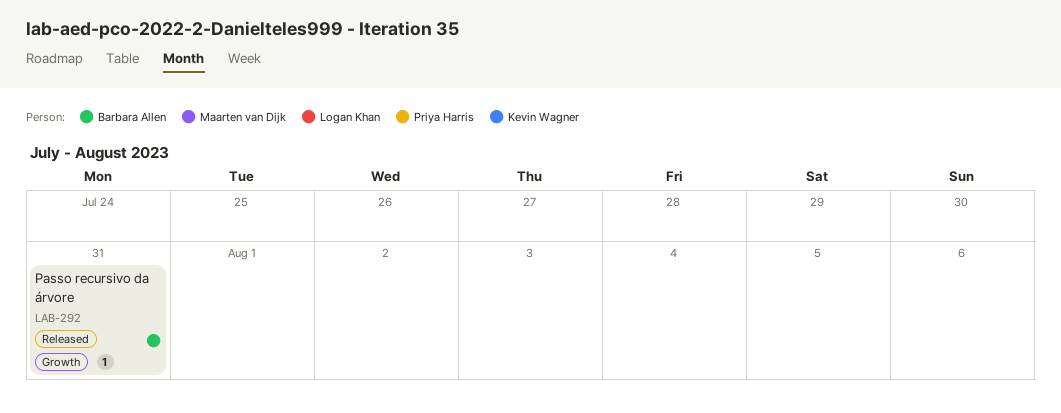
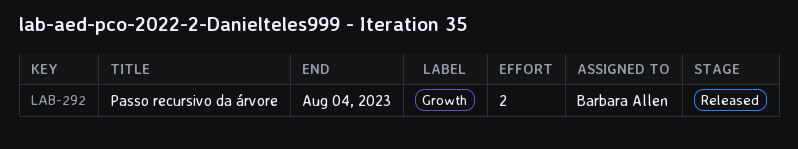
LAB-292, estimate: 1 -> 2
LAB-292, due: Jul 31 -> Aug 4

